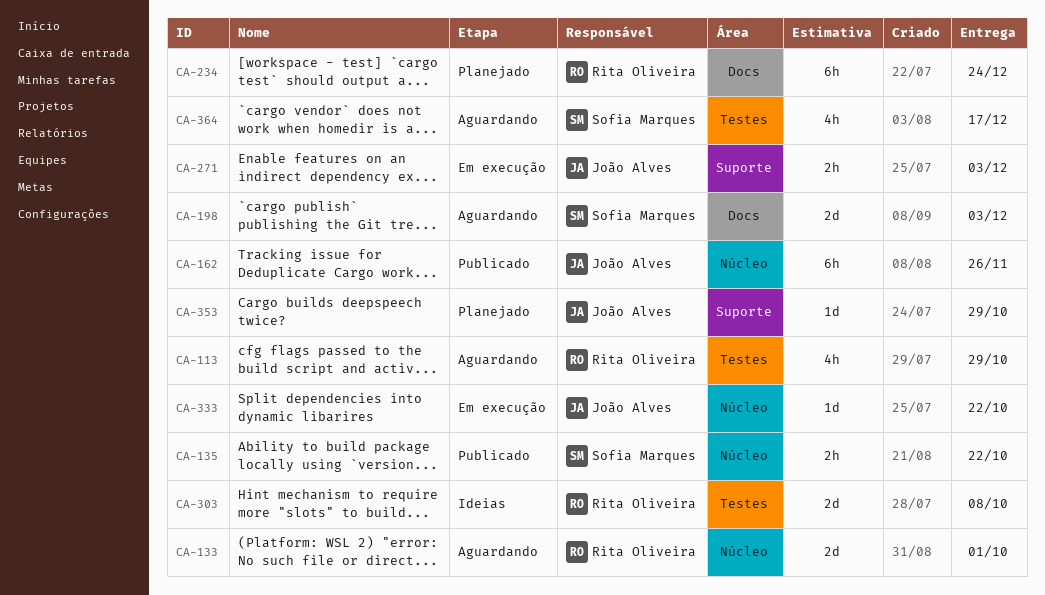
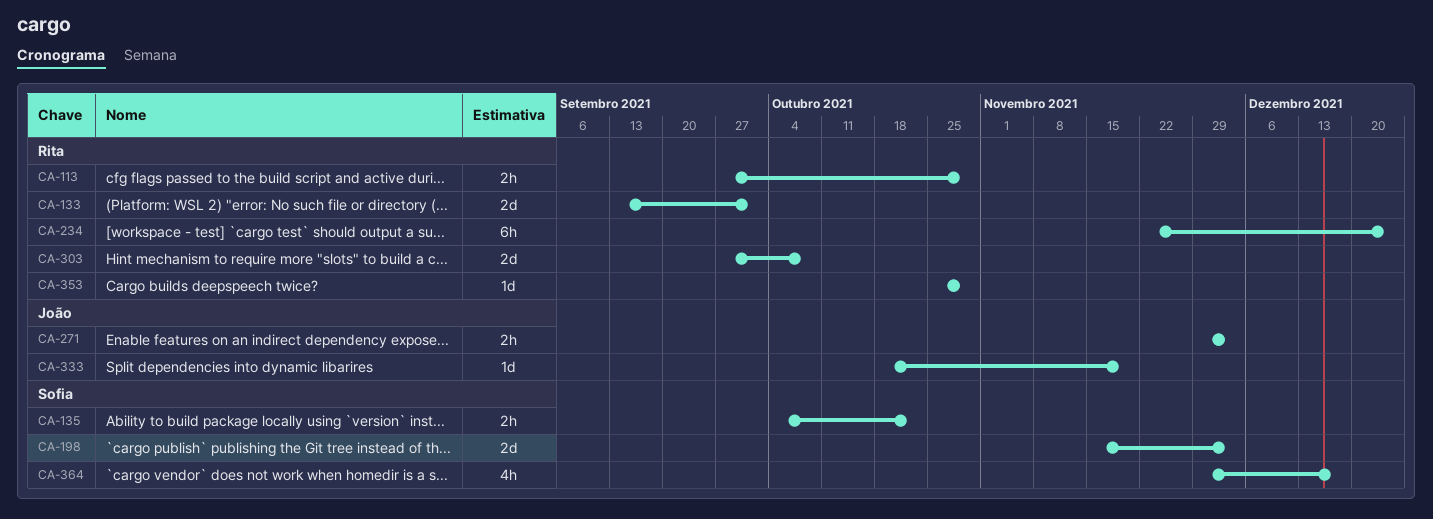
CA-113, estimate: 4h -> 2h
CA-162: present -> none
CA-333, due: Oct 22 -> Nov 19
CA-353, owner: João Alves -> Rita Oliveira

